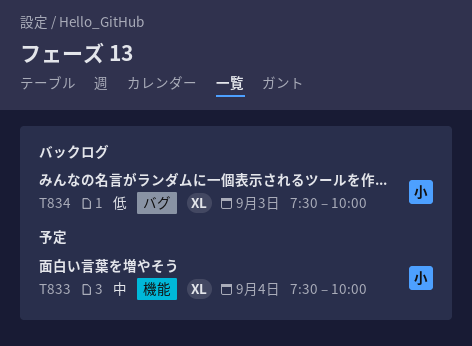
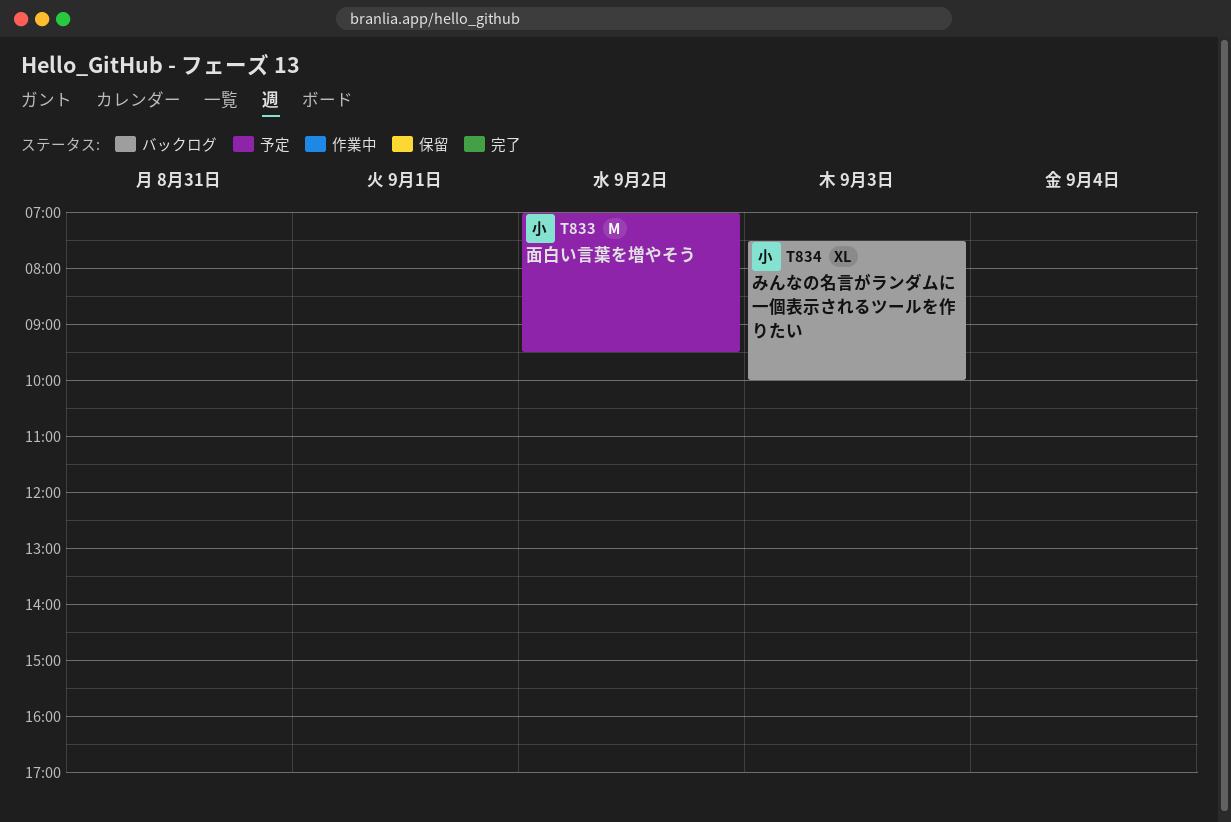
T833, estimate: XL -> M
T833, day: Sep 4 -> Sep 2
T833, begins: 07:30 -> 07:00
T833, ends: 10:00 -> 09:30

